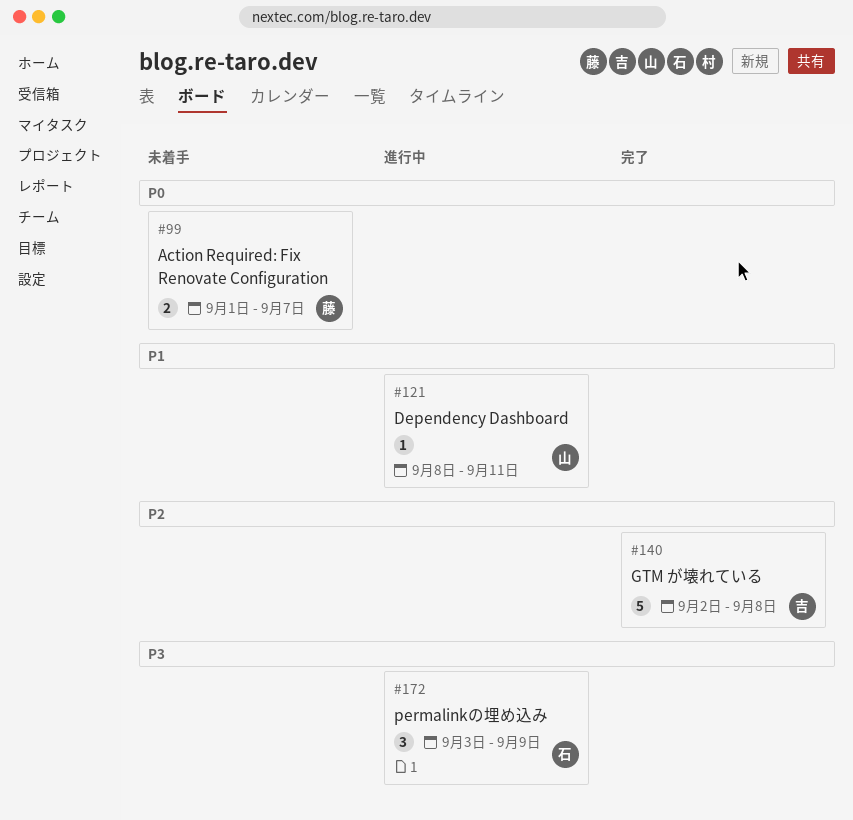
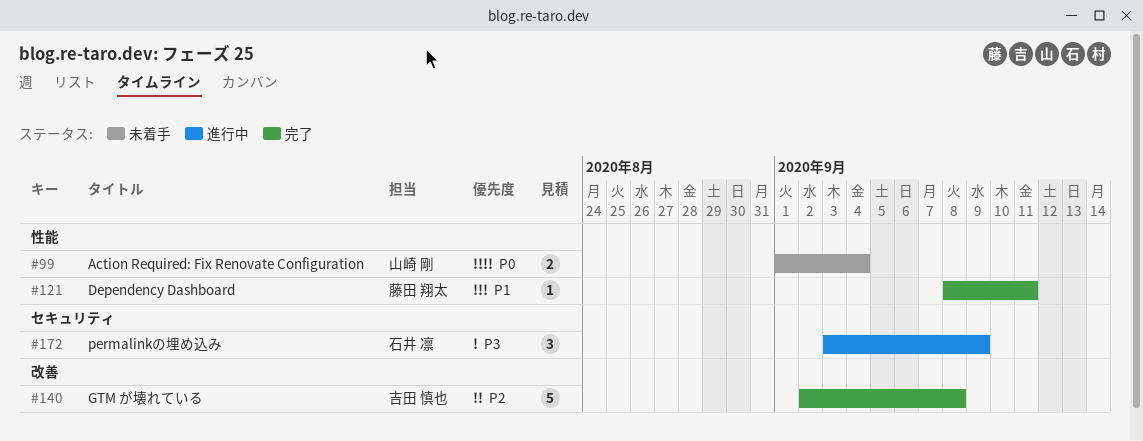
#99, owner: 藤田 翔太 -> 山崎 剛
#99, due: Sep 7 -> Sep 4
#121, status: 進行中 -> 完了
#121, owner: 山崎 剛 -> 藤田 翔太

